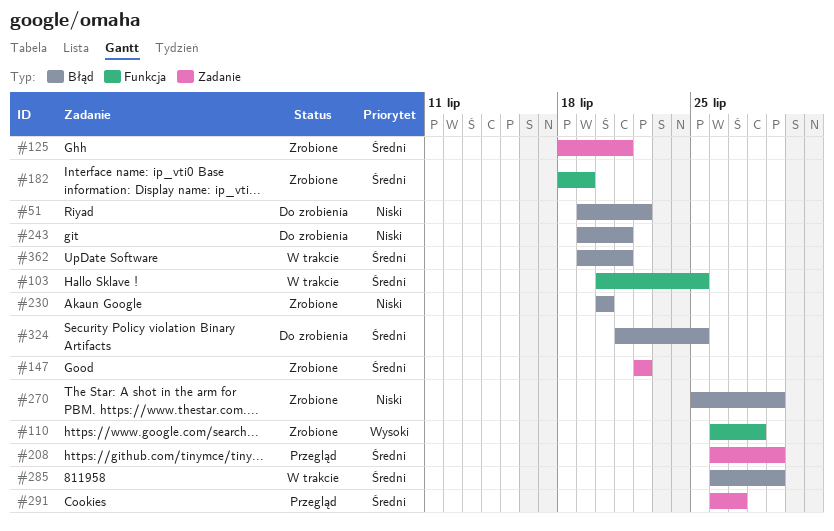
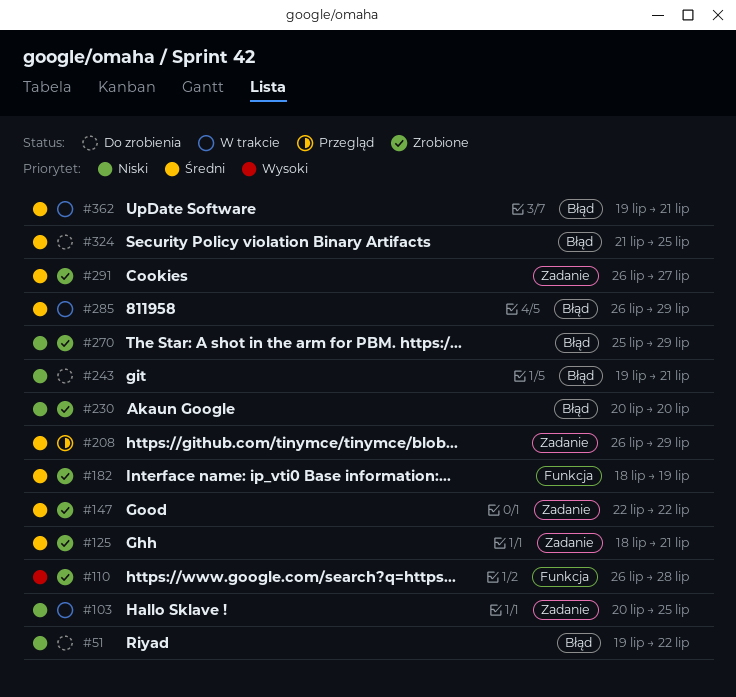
#103, priority: Średni -> Niski
#103, label: Funkcja -> Zadanie
#291, status: Przegląd -> Zrobione

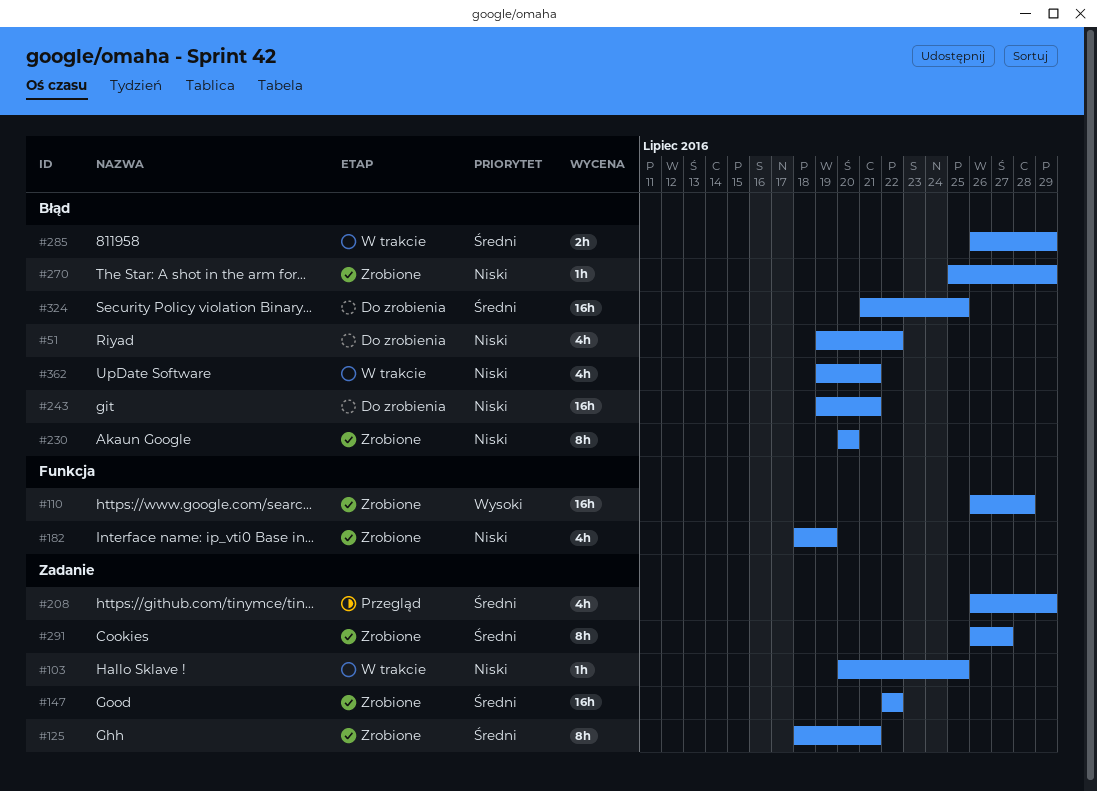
#182, priority: Średni -> Niski
#362, priority: Średni -> Niski

